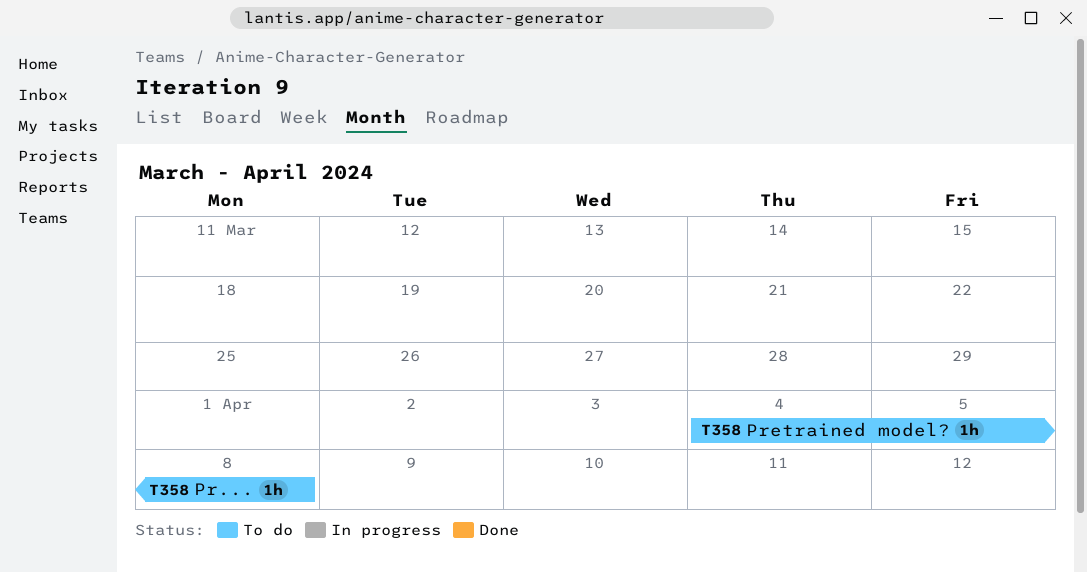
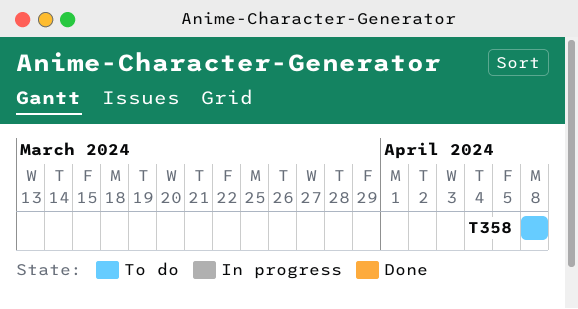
T358, start: Apr 4 -> Apr 8

